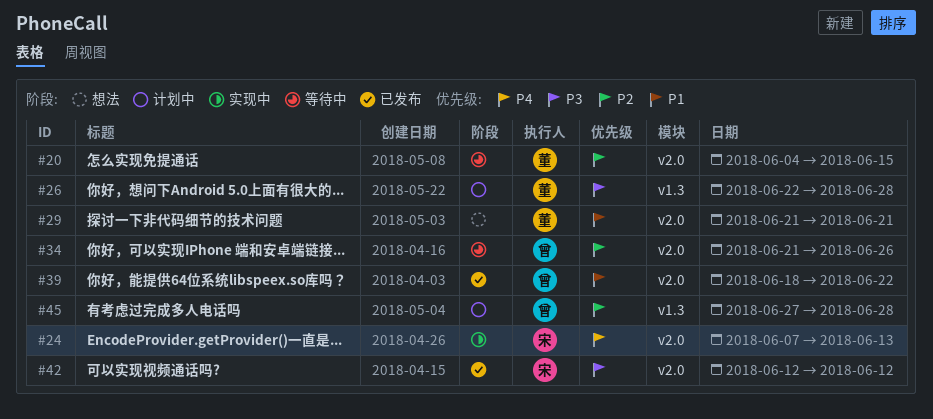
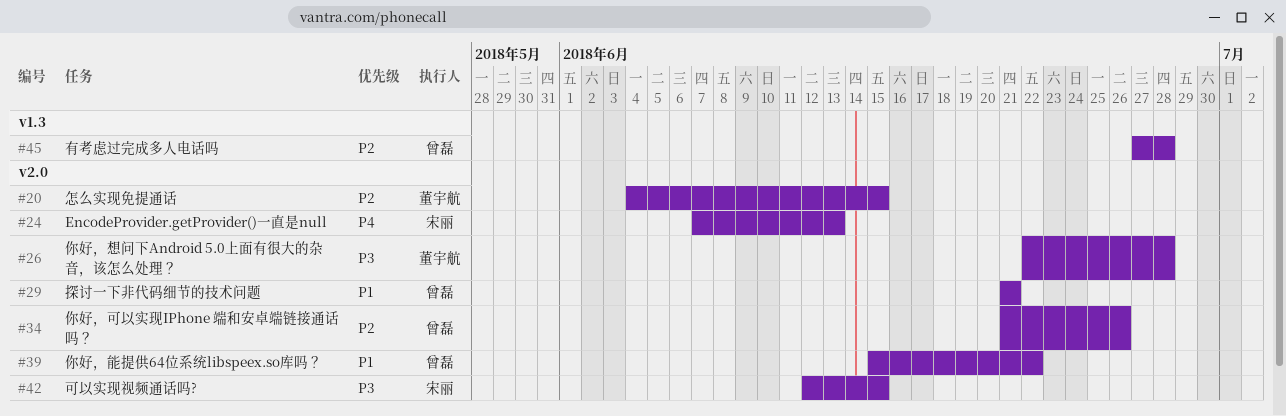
#26, label: v1.3 -> v2.0
#29, owner: 董宇航 -> 曾磊
#39, start: Jun 18 -> Jun 15
#42, due: Jun 12 -> Jun 15

